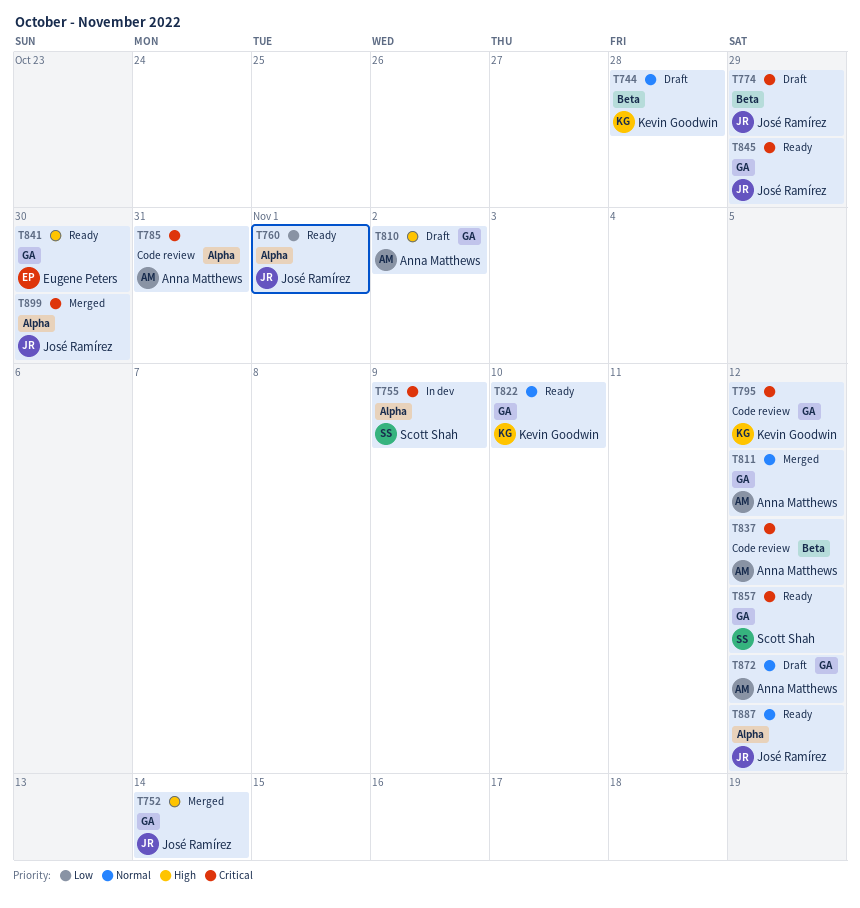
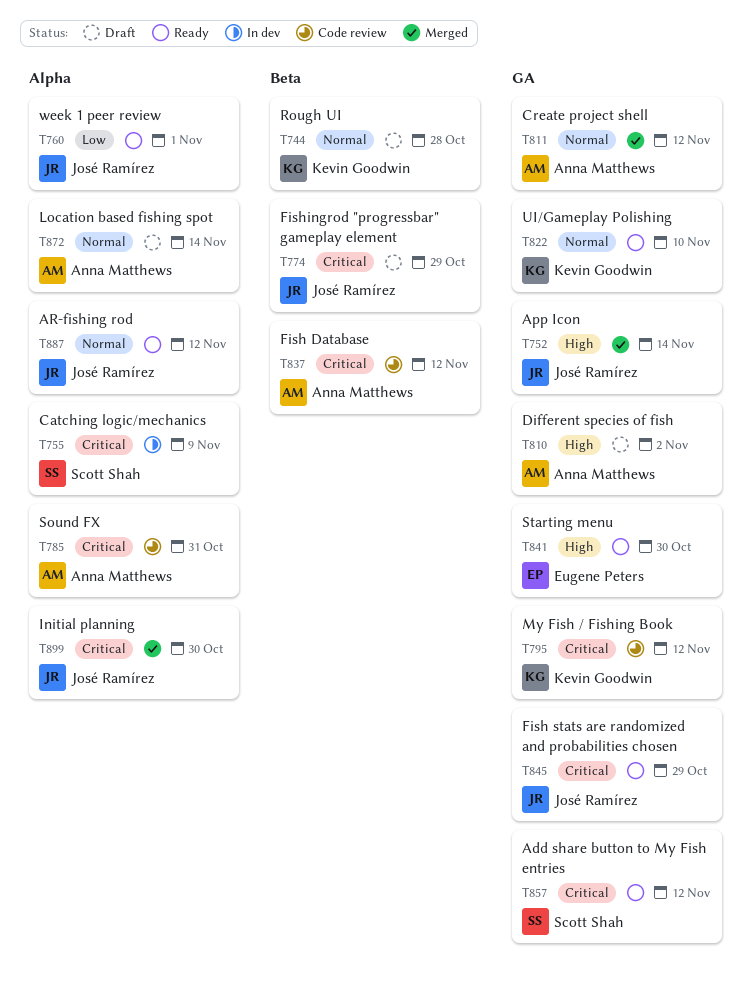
T872, label: GA -> Alpha
T872, due: Nov 12 -> Nov 14

